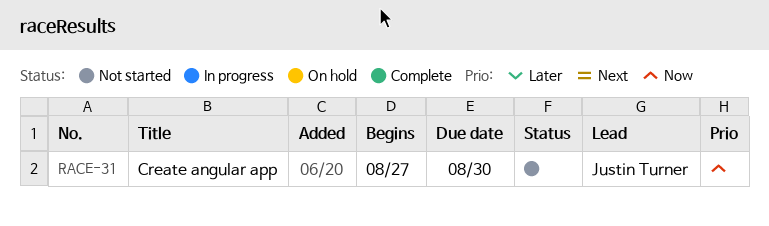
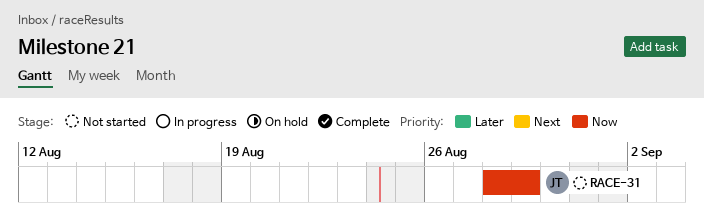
RACE-31, start: Aug 27 -> Aug 28
RACE-31, due: Aug 30 -> Aug 29

